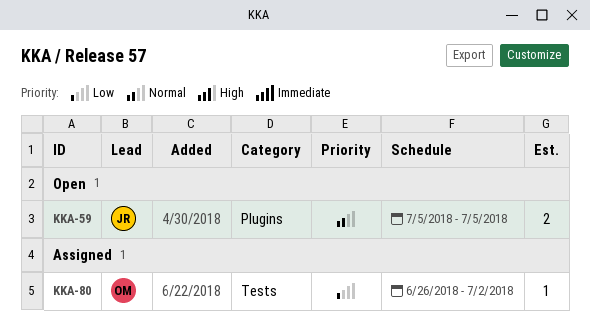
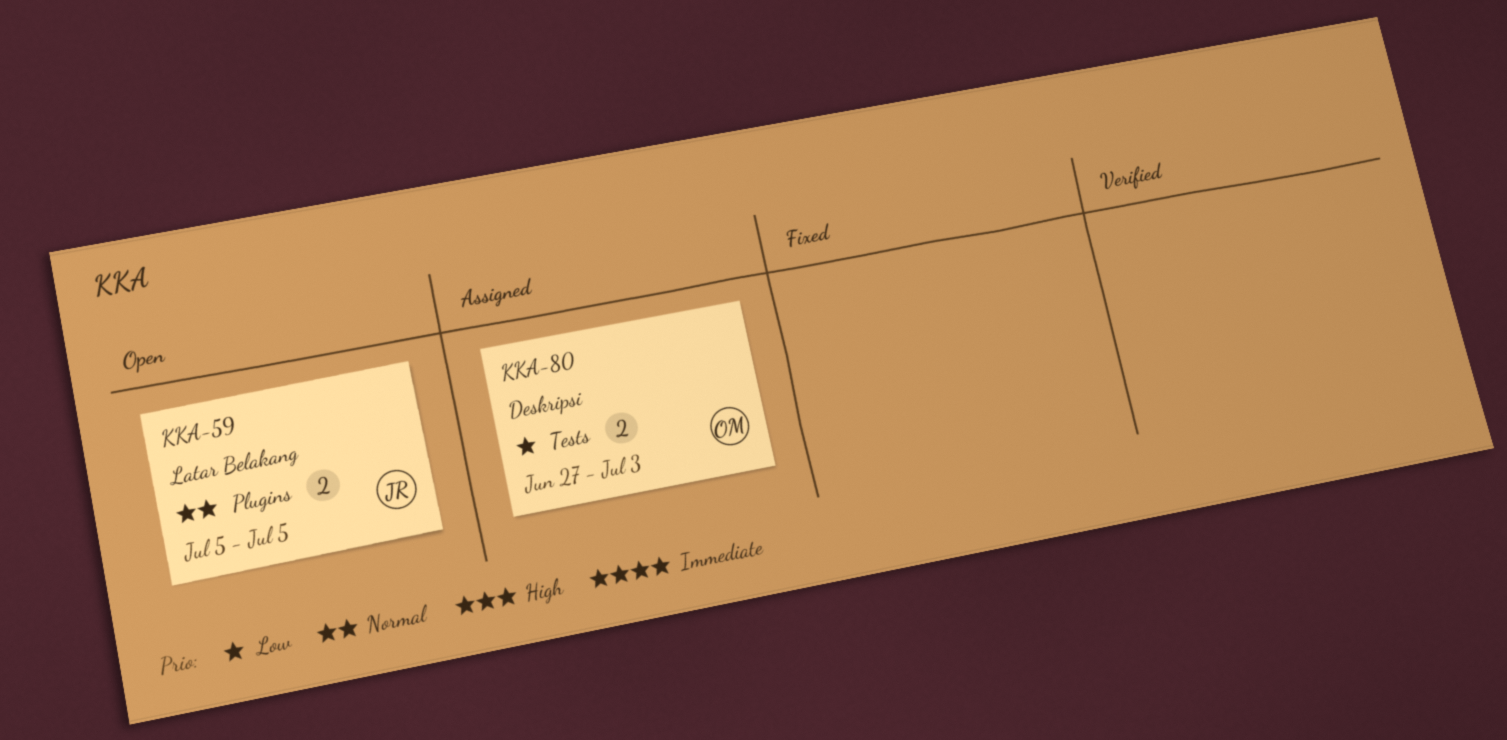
KKA-80, estimate: 1 -> 2
KKA-80, start: Jun 26 -> Jun 27
KKA-80, due: Jul 2 -> Jul 3

